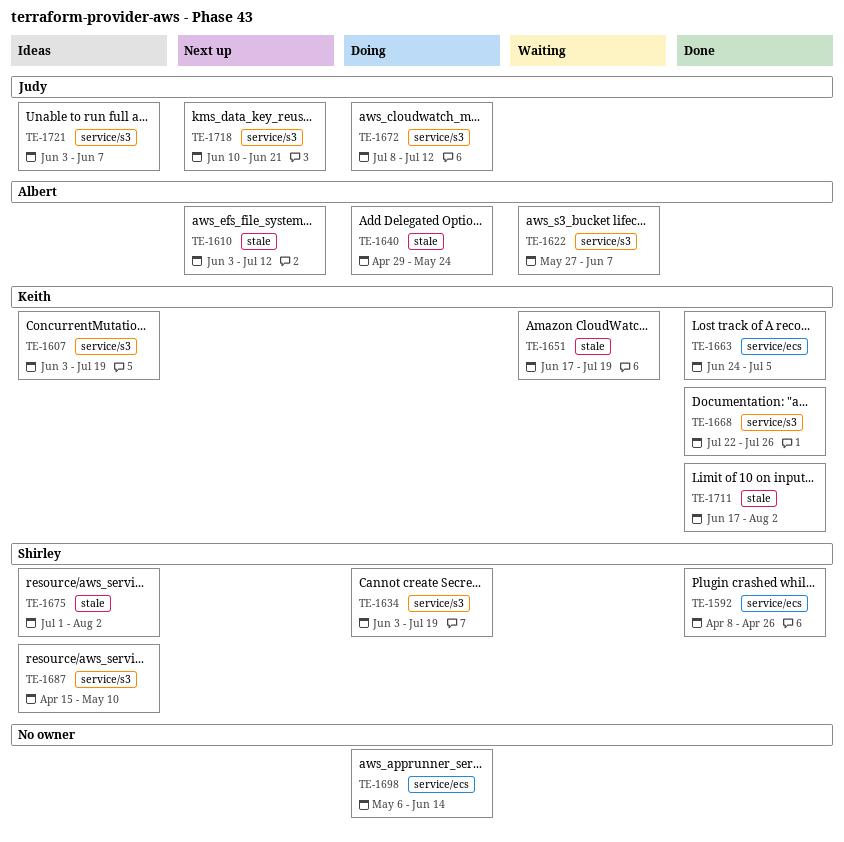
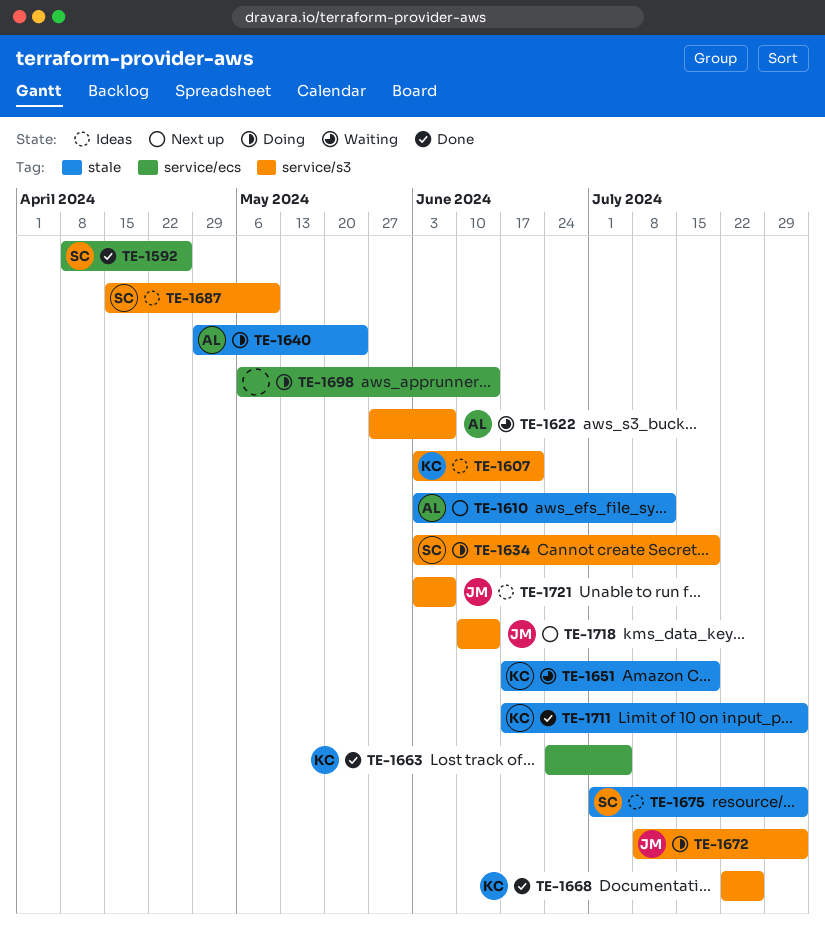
TE-1607, due: Jul 19 -> Jun 21
TE-1672, due: Jul 12 -> Aug 2
TE-1718, due: Jun 21 -> Jun 14

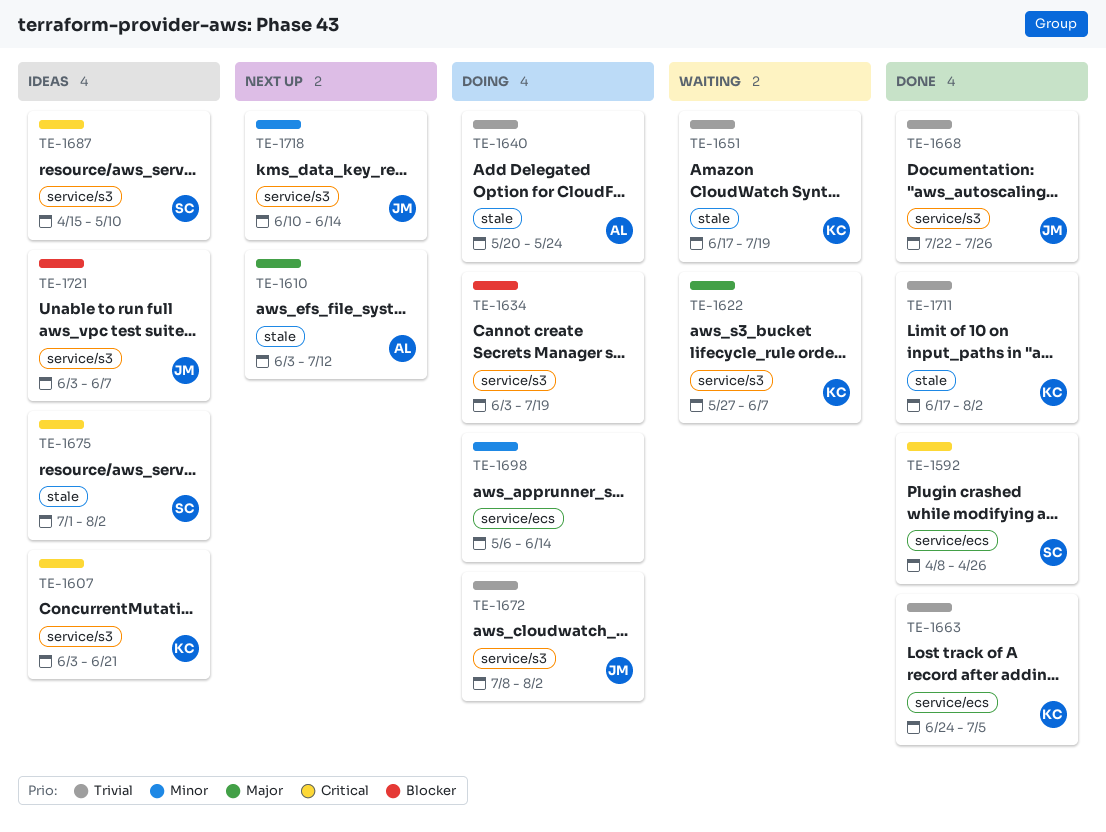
TE-1622, owner: AL -> KC
TE-1634, owner: SC -> none
TE-1640, start: Apr 29 -> May 20
TE-1668, owner: KC -> JM

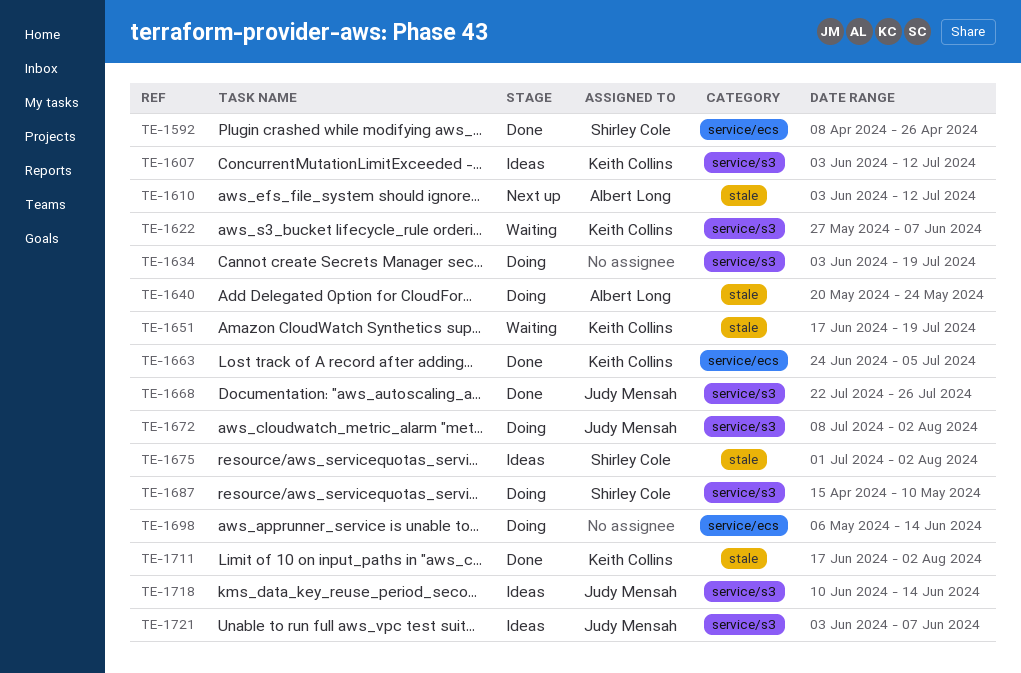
TE-1607, due: Jun 21 -> Jul 12
TE-1687, status: Ideas -> Doing
TE-1718, status: Next up -> Ideas

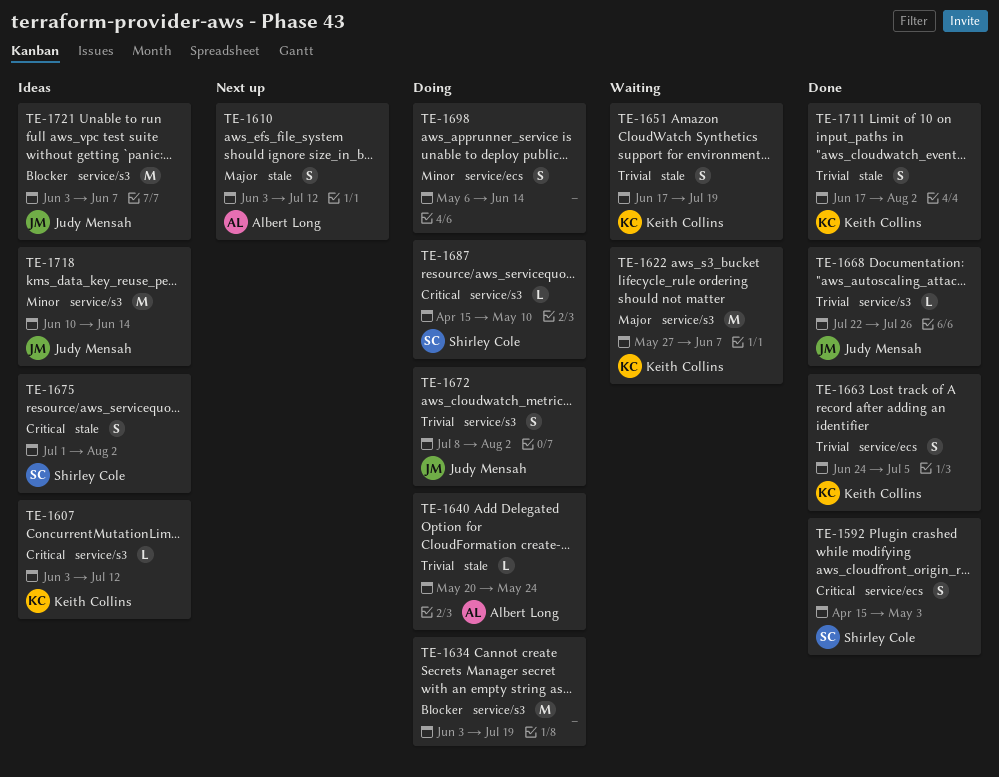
TE-1592, start: Apr 8 -> Apr 15
TE-1592, due: Apr 26 -> May 3

